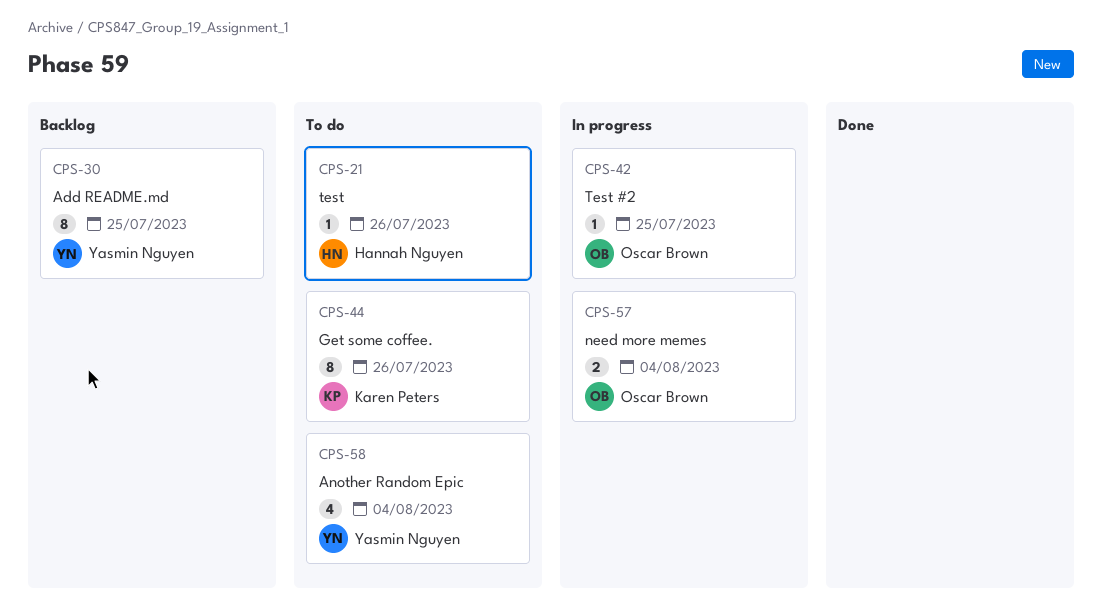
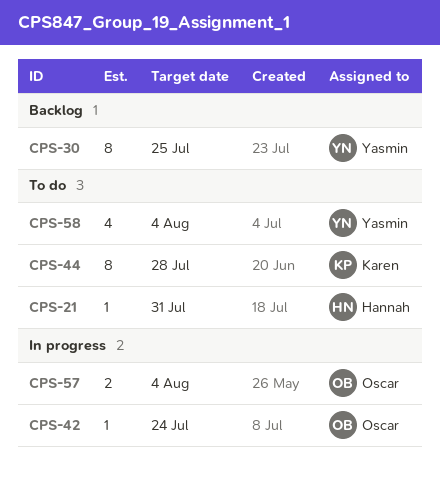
CPS-21, due: Jul 26 -> Jul 31
CPS-42, due: Jul 25 -> Jul 24
CPS-44, due: Jul 26 -> Jul 28

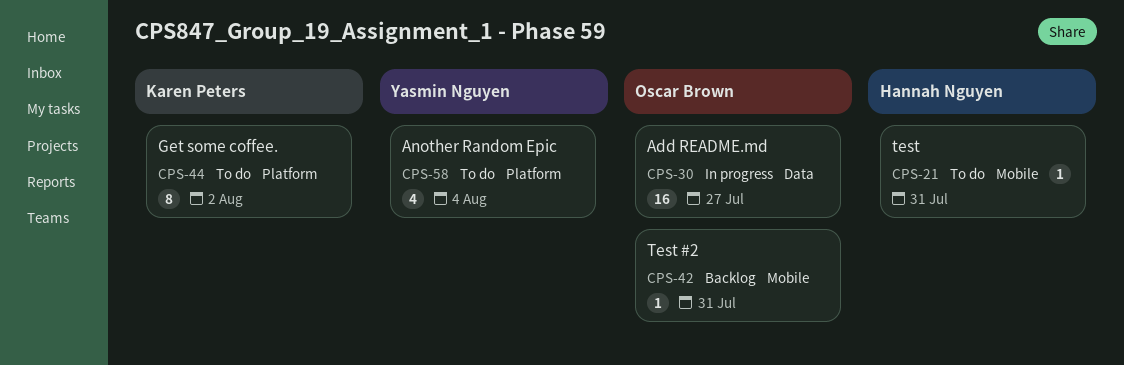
CPS-30, status: Backlog -> In progress
CPS-30, owner: Yasmin Nguyen -> Oscar Brown
CPS-30, estimate: 8 -> 16
CPS-30, due: Jul 25 -> Jul 27
CPS-42, status: In progress -> Backlog
CPS-42, due: Jul 24 -> Jul 31
CPS-44, due: Jul 28 -> Aug 2
CPS-57: present -> none

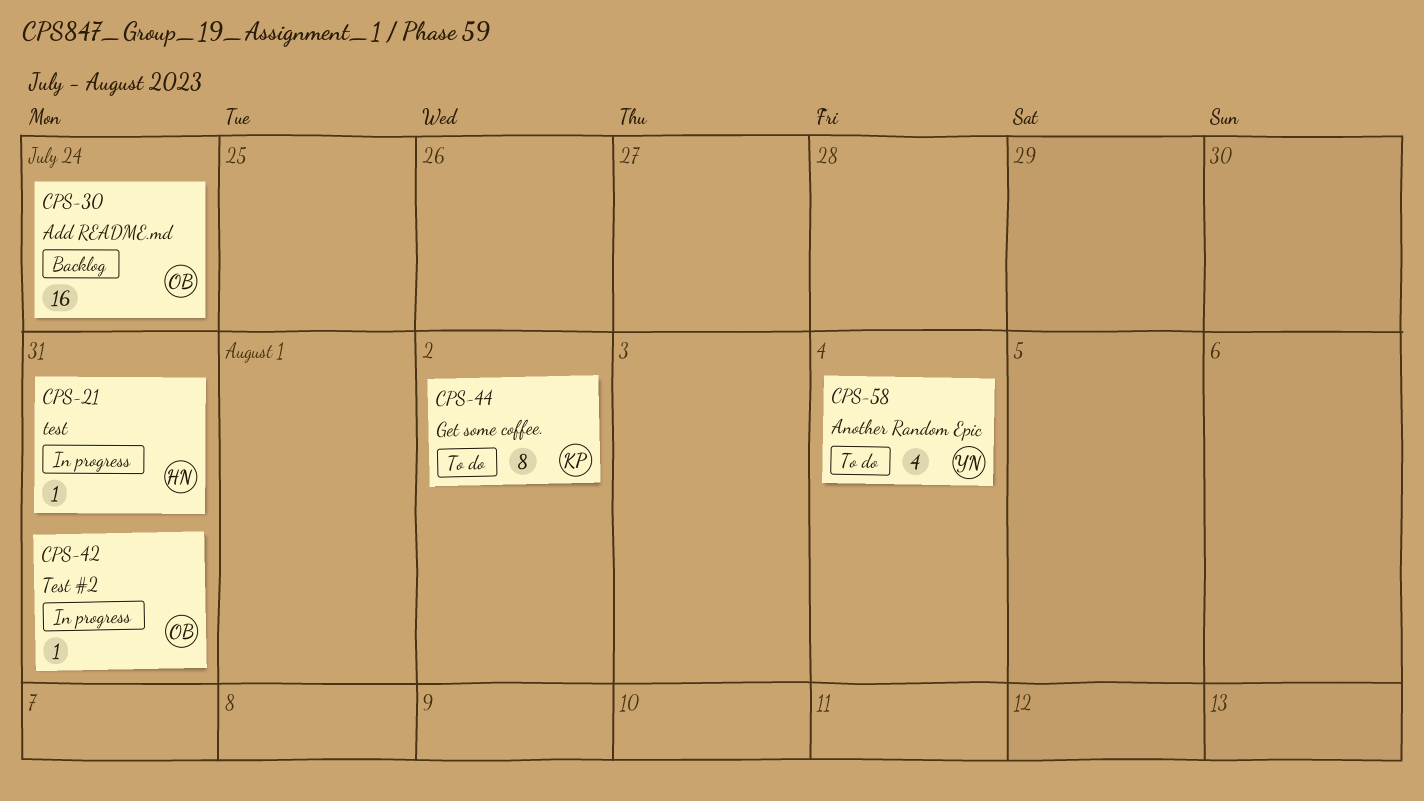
CPS-21, status: To do -> In progress
CPS-30, status: In progress -> Backlog
CPS-30, due: Jul 27 -> Jul 24
CPS-42, status: Backlog -> In progress

